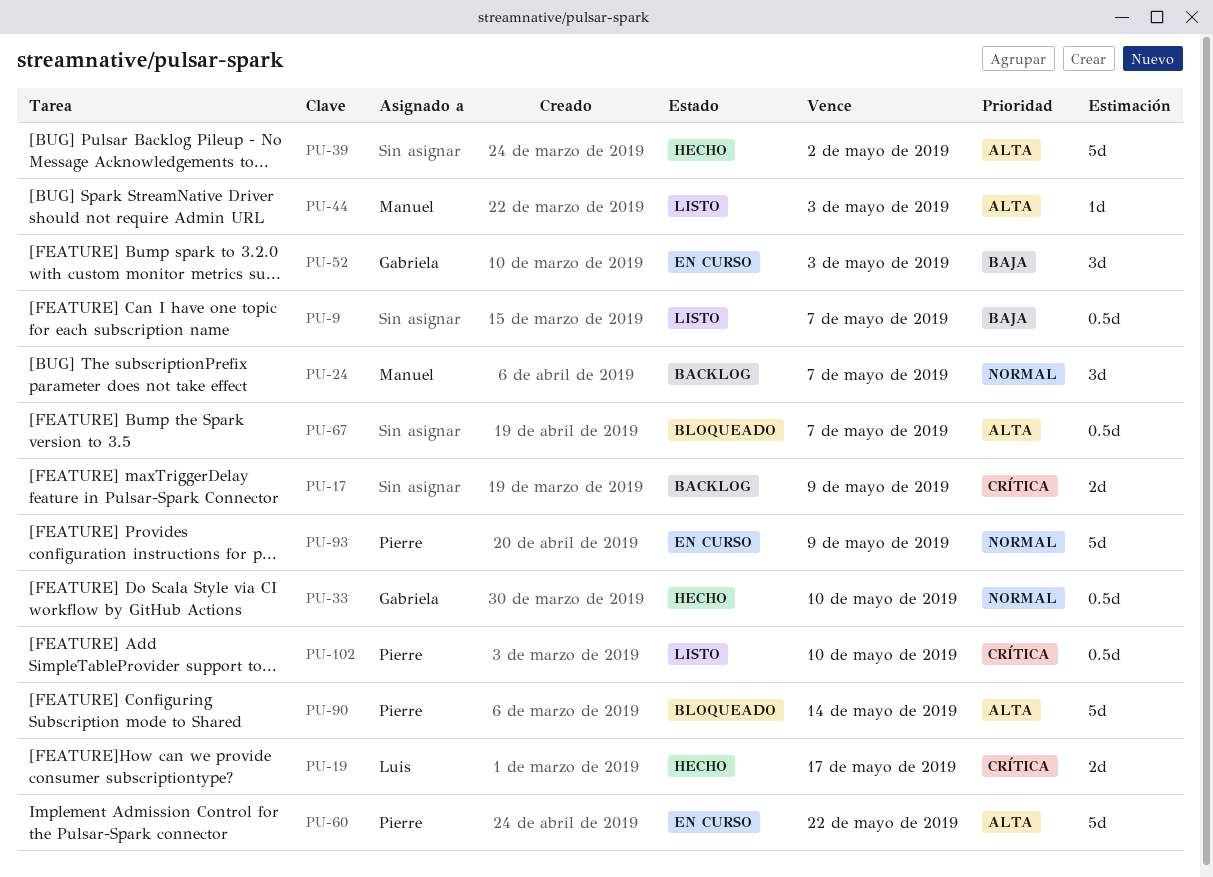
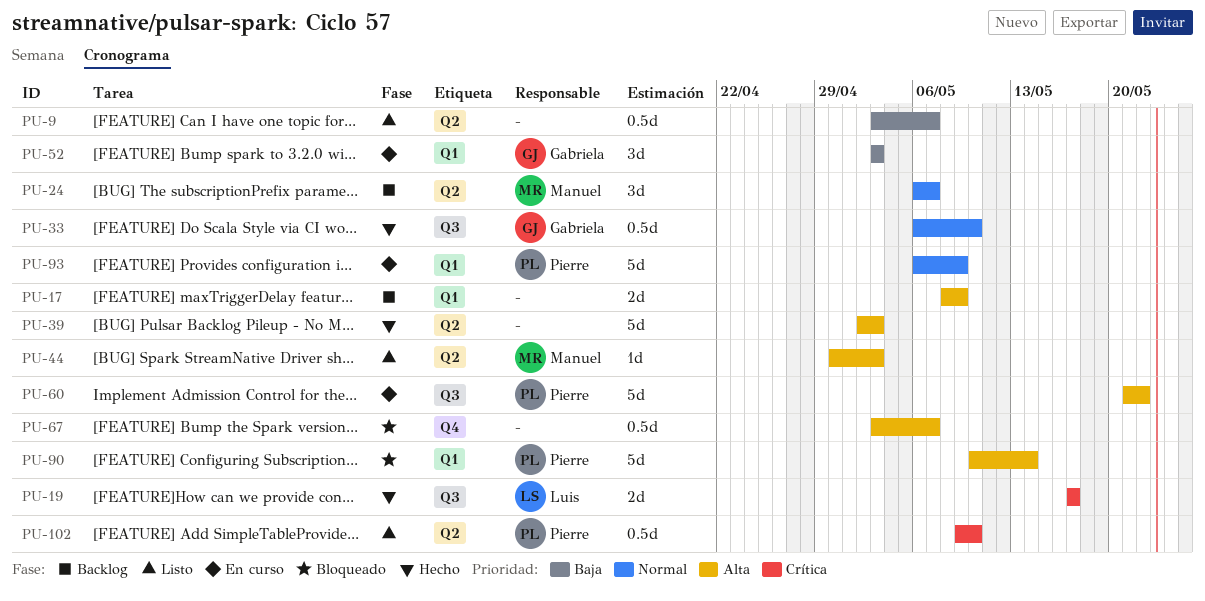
PU-17, priority: Crítica -> Alta
PU-39, due: May 2 -> May 3

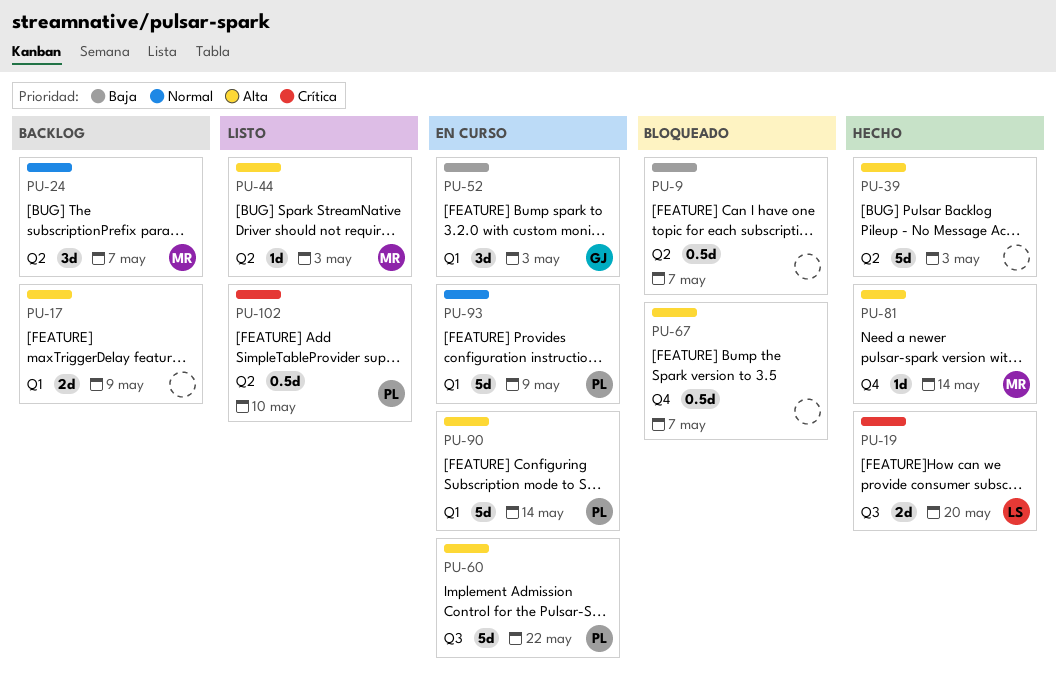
PU-9, status: Listo -> Bloqueado
PU-19, due: May 17 -> May 20
PU-33: present -> none
PU-81: none -> present
PU-90, status: Bloqueado -> En curso

